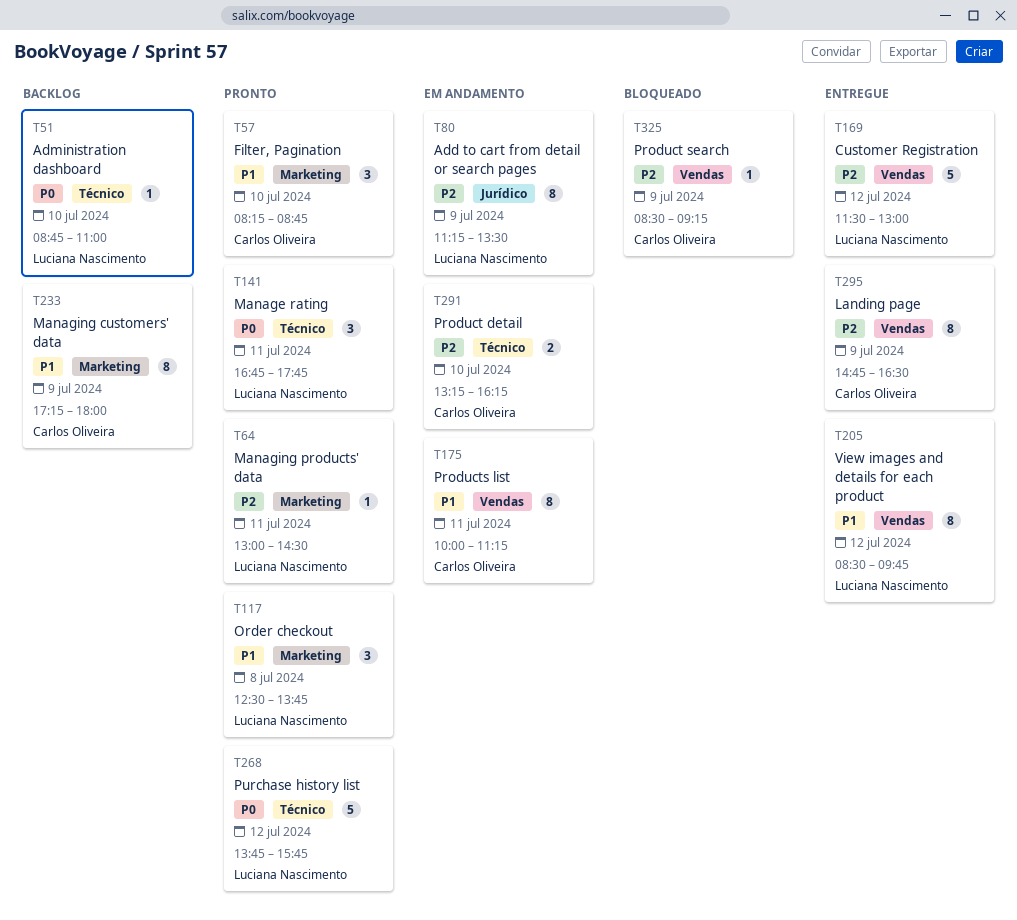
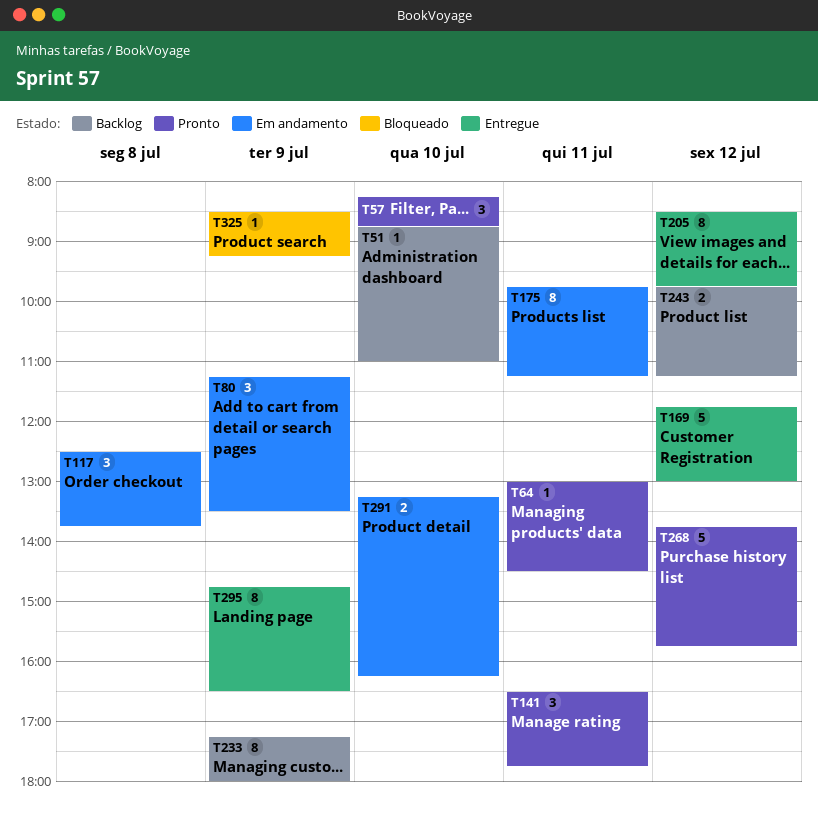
T80, estimate: 8 -> 3
T117, status: Pronto -> Em andamento
T141, begins: 16:45 -> 16:30
T169, begins: 11:30 -> 11:45
T175, begins: 10:00 -> 09:45
T243: none -> present

